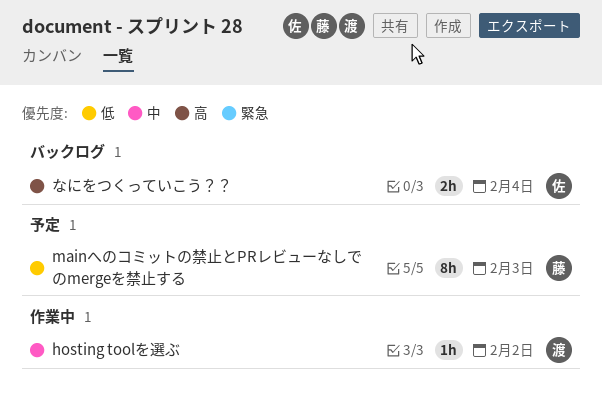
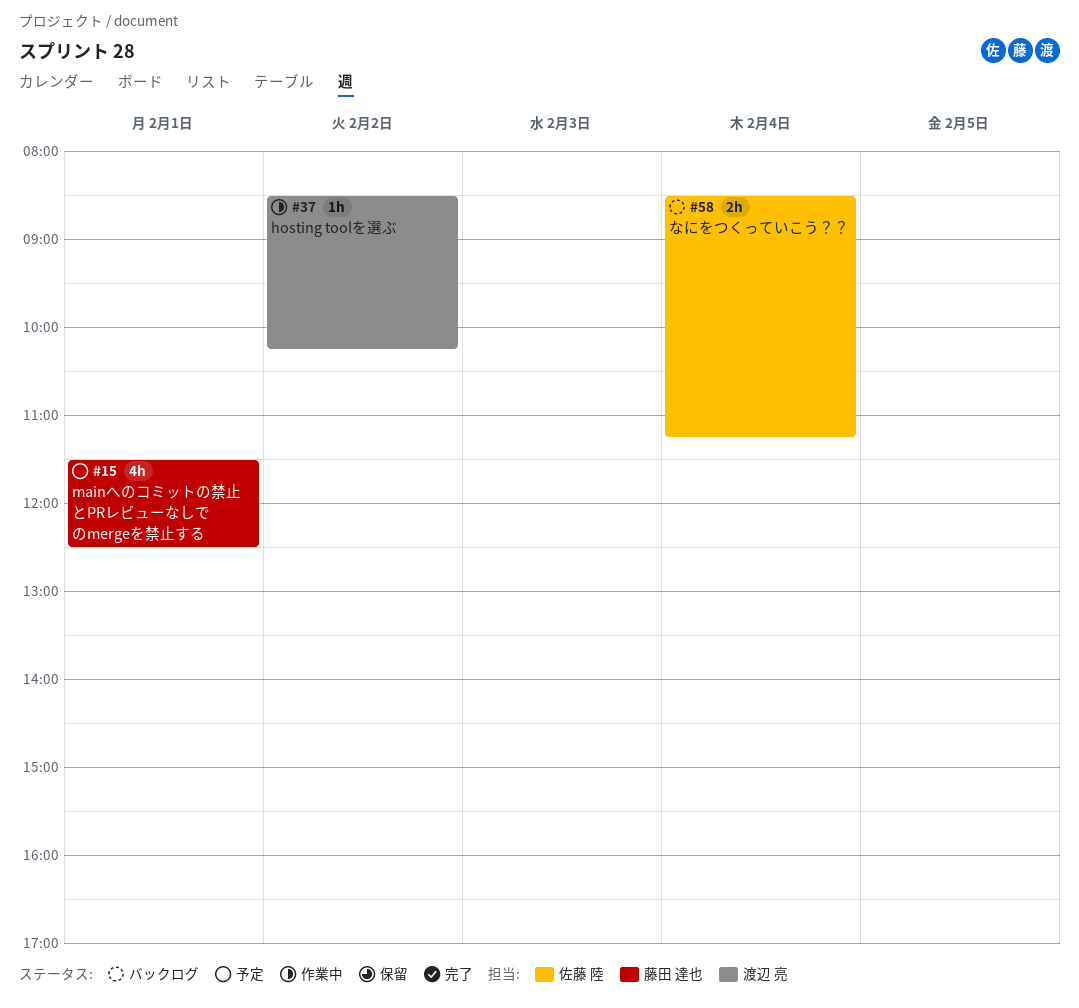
mainへのコミットの禁止とPRレビューなしでのmergeを禁止する, estimate: 8h -> 4h
mainへのコミットの禁止とPRレビューなしでのmergeを禁止する, day: Feb 3 -> Feb 1

